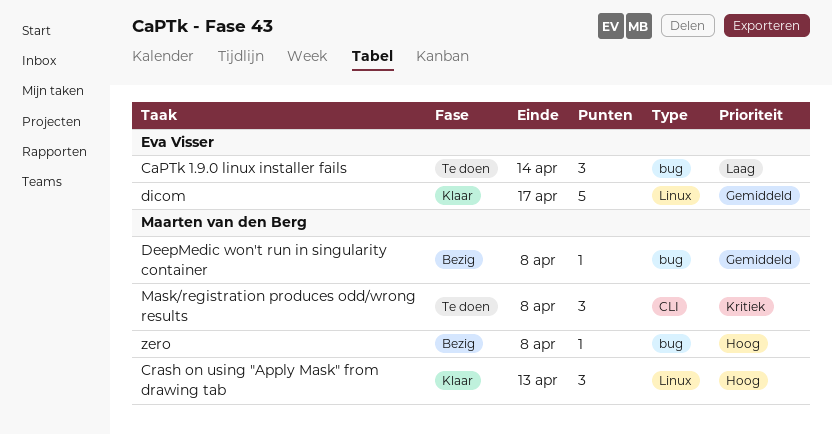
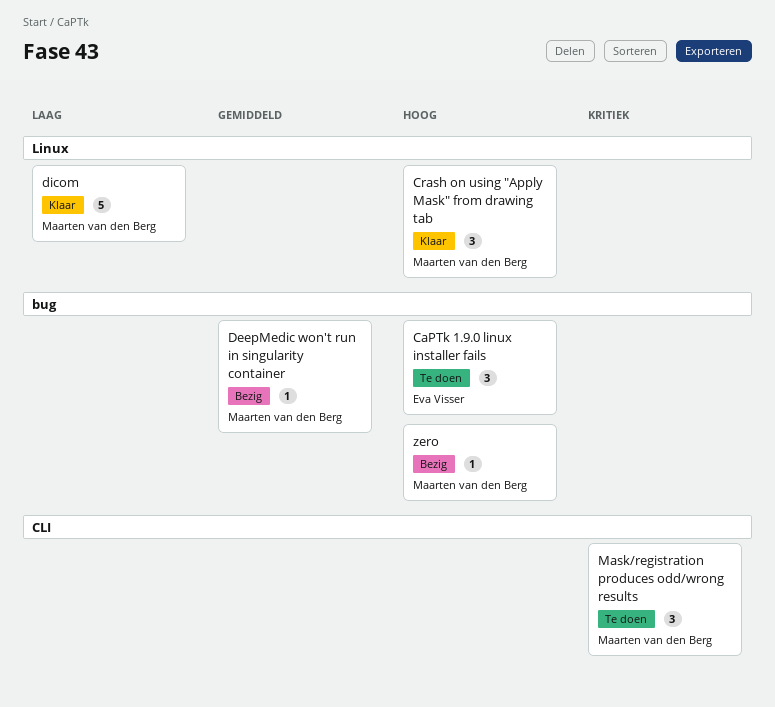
CaPTk 1.9.0 linux installer fails, priority: Laag -> Hoog
dicom, owner: Eva Visser -> Maarten van den Berg
dicom, priority: Gemiddeld -> Laag

